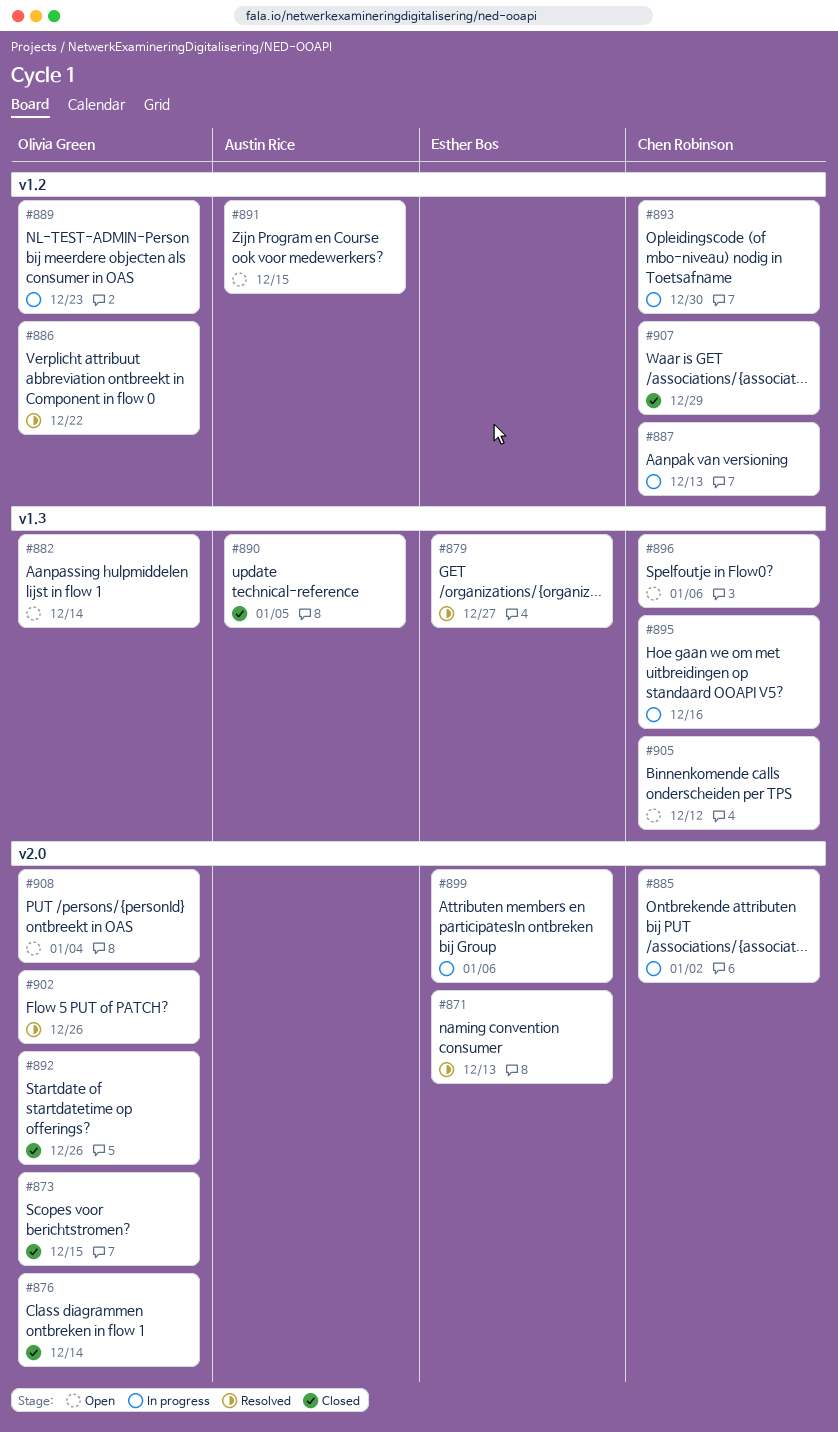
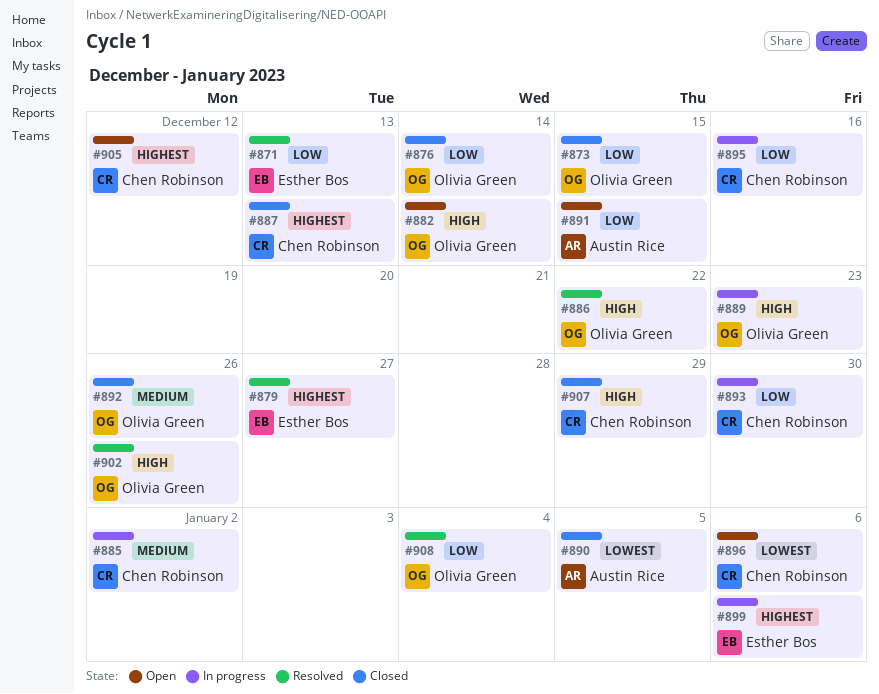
#887, status: In progress -> Closed
#908, status: Open -> Resolved

